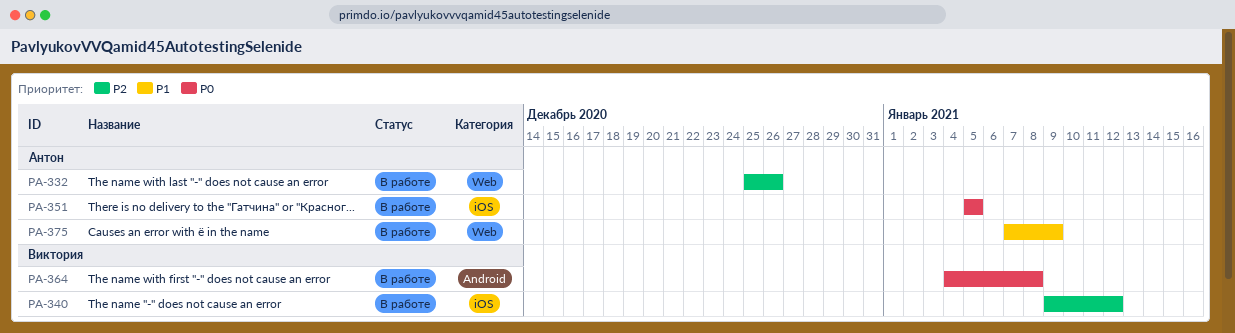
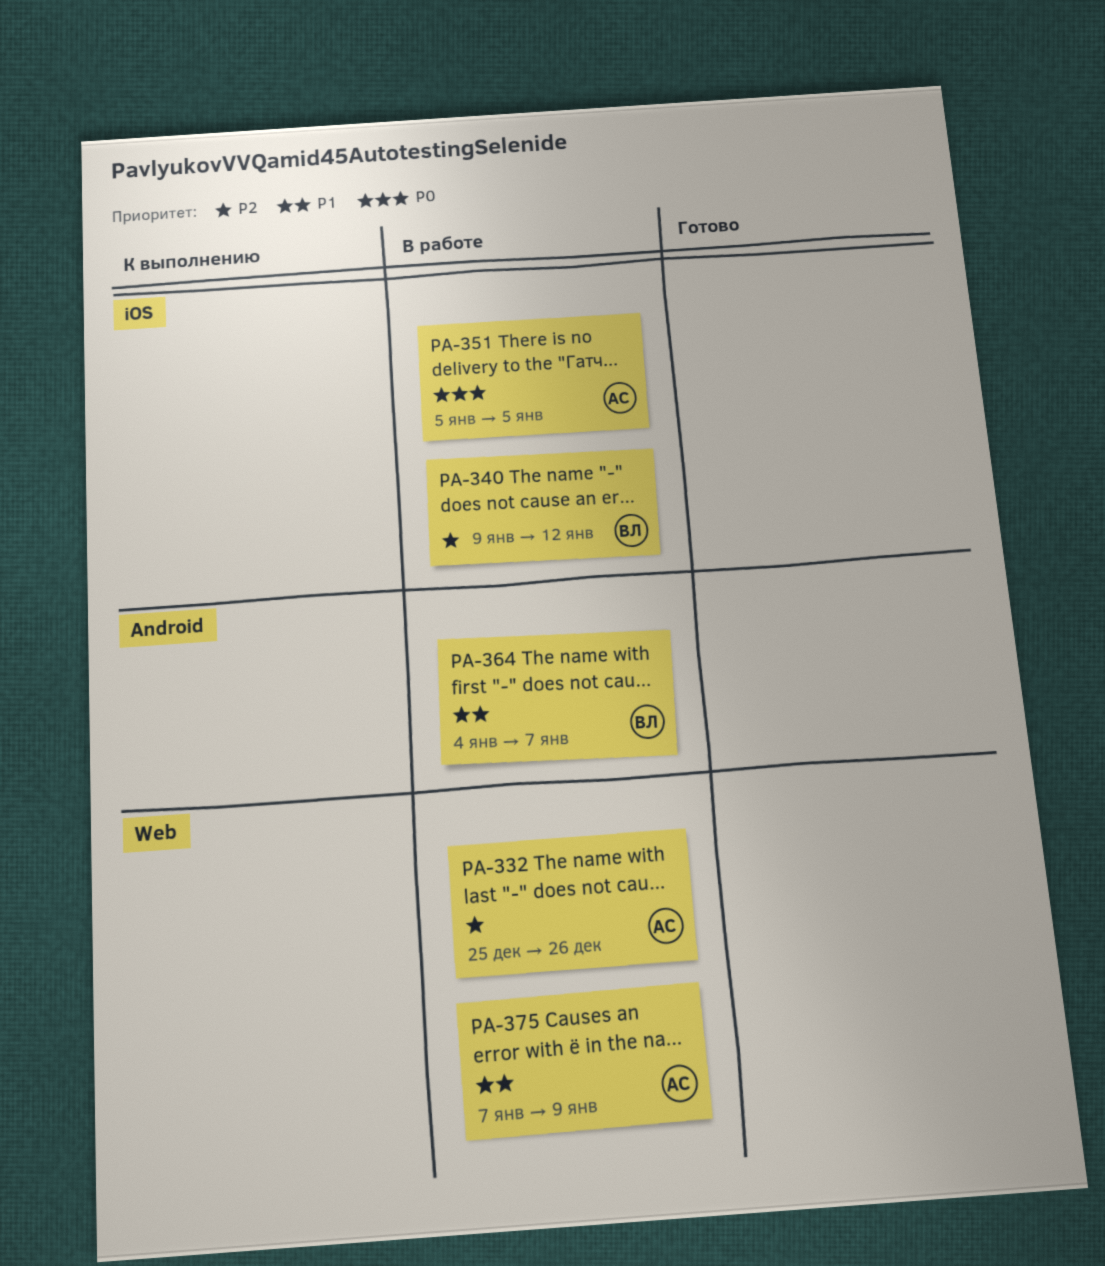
PA-364, priority: P0 -> P1
PA-364, due: Jan 8 -> Jan 7

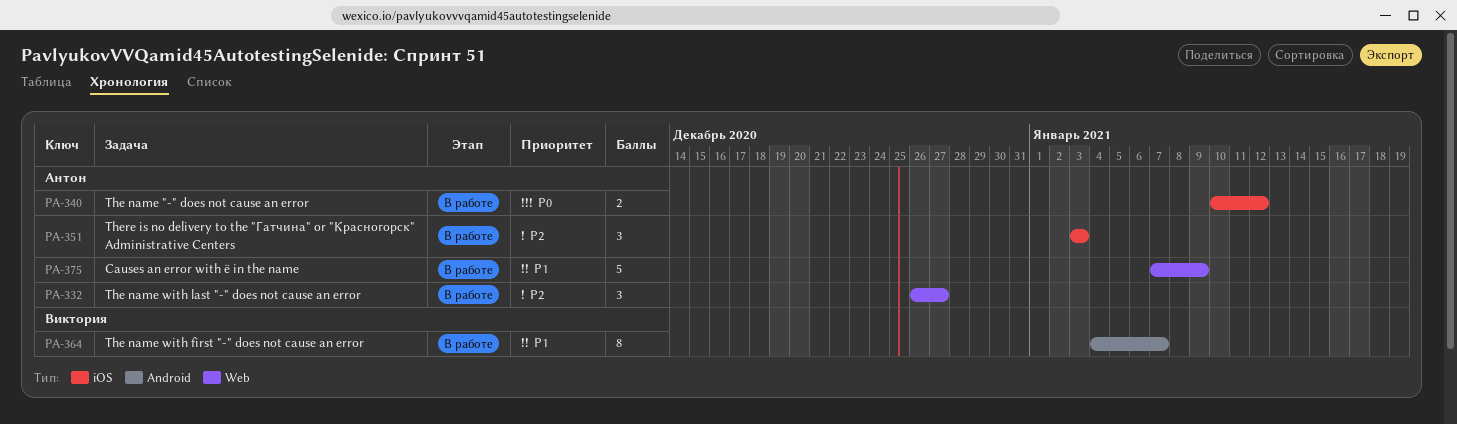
PA-332, start: Dec 25 -> Dec 26
PA-332, due: Dec 26 -> Dec 27
PA-340, owner: Виктория -> Антон
PA-340, priority: P2 -> P0
PA-340, start: Jan 9 -> Jan 10
PA-351, priority: P0 -> P2
PA-351, start: Jan 5 -> Jan 3
PA-351, due: Jan 5 -> Jan 3

